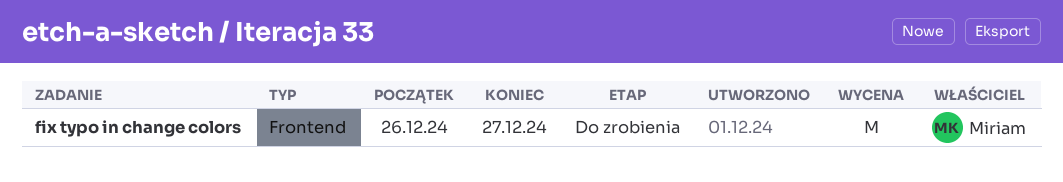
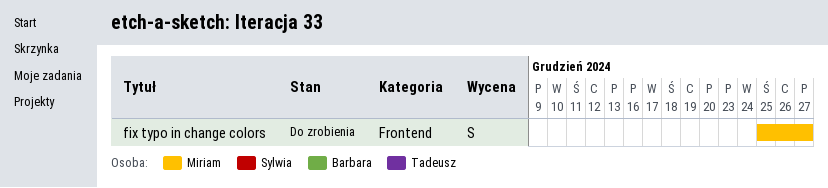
fix typo in change colors, estimate: M -> S
fix typo in change colors, start: Dec 26 -> Dec 25

